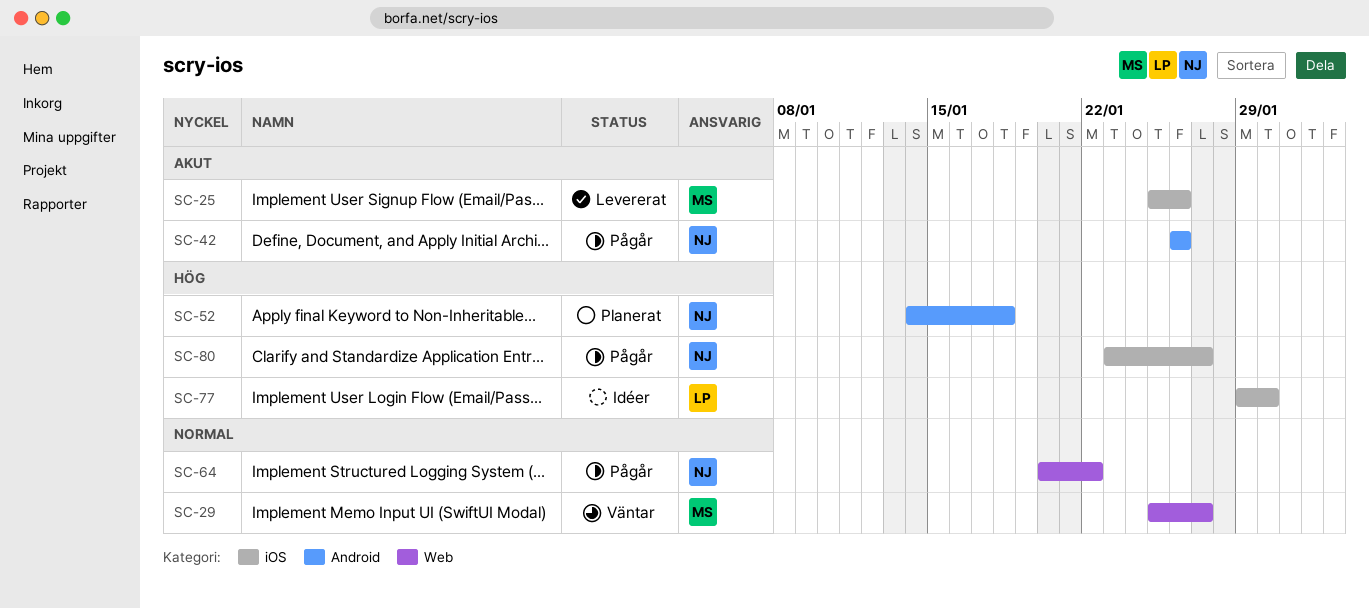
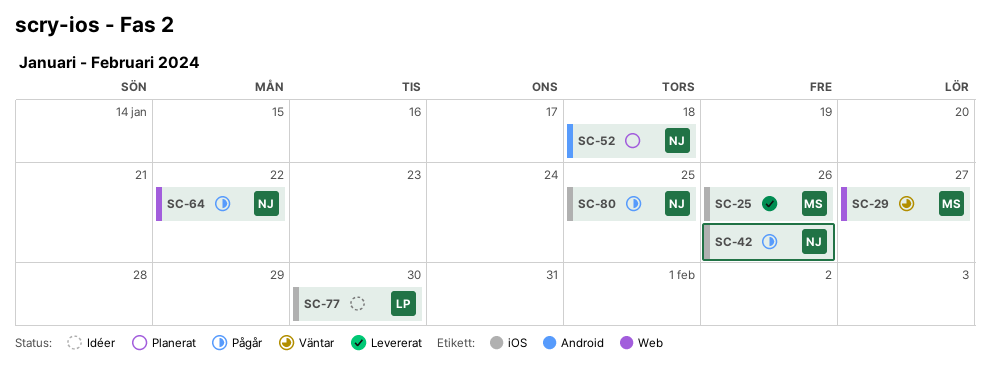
SC-42, label: Android -> iOS
SC-80, due: Jan 27 -> Jan 25

